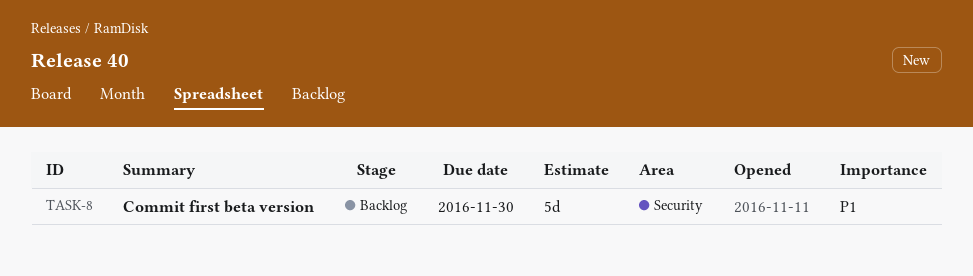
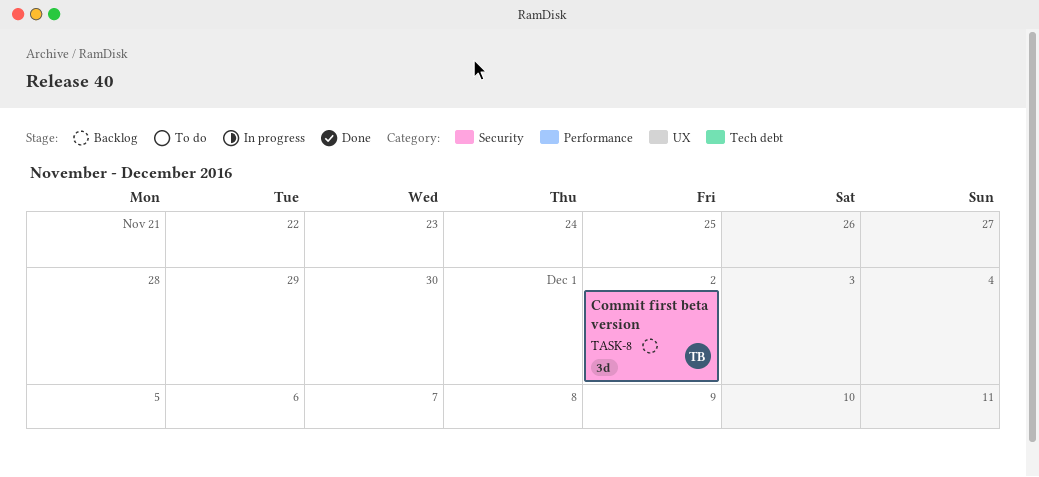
TASK-8, estimate: 5d -> 3d
TASK-8, due: Nov 30 -> Dec 2

